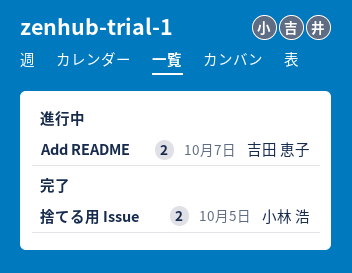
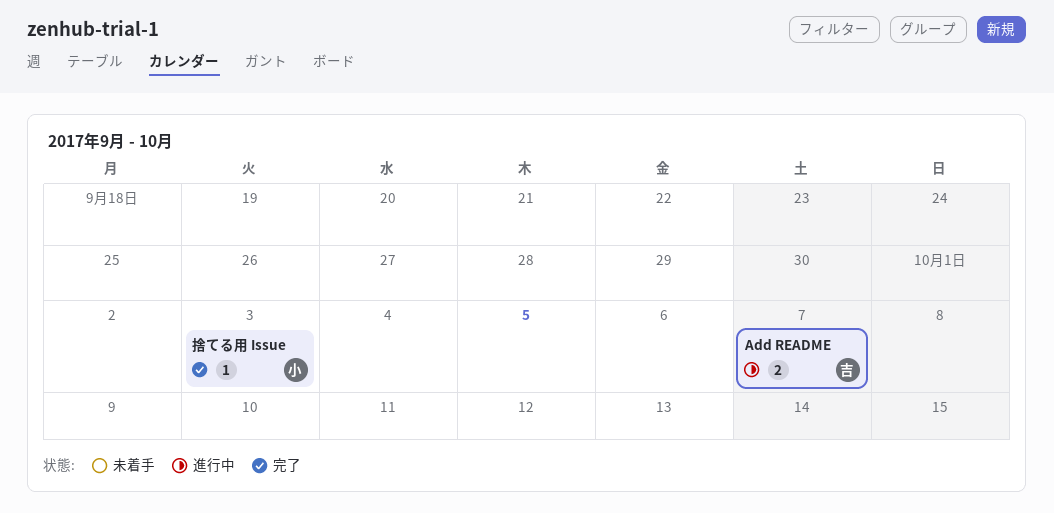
捨てる用 Issue, estimate: 2 -> 1
捨てる用 Issue, due: Oct 5 -> Oct 3

